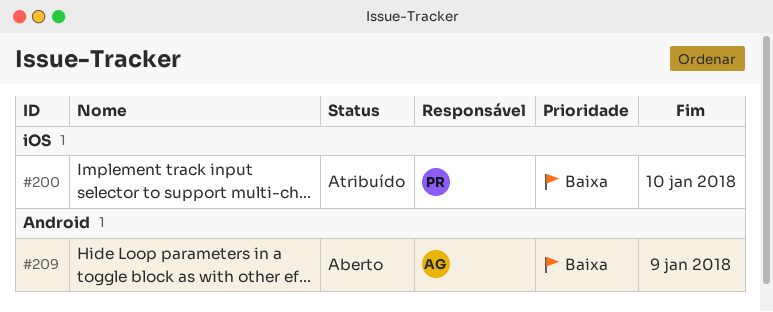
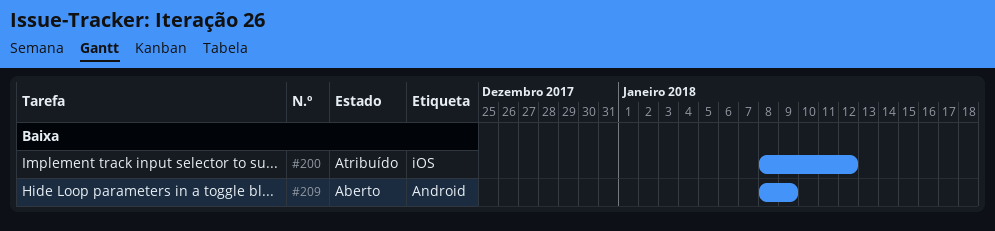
#200, due: Jan 10 -> Jan 12

